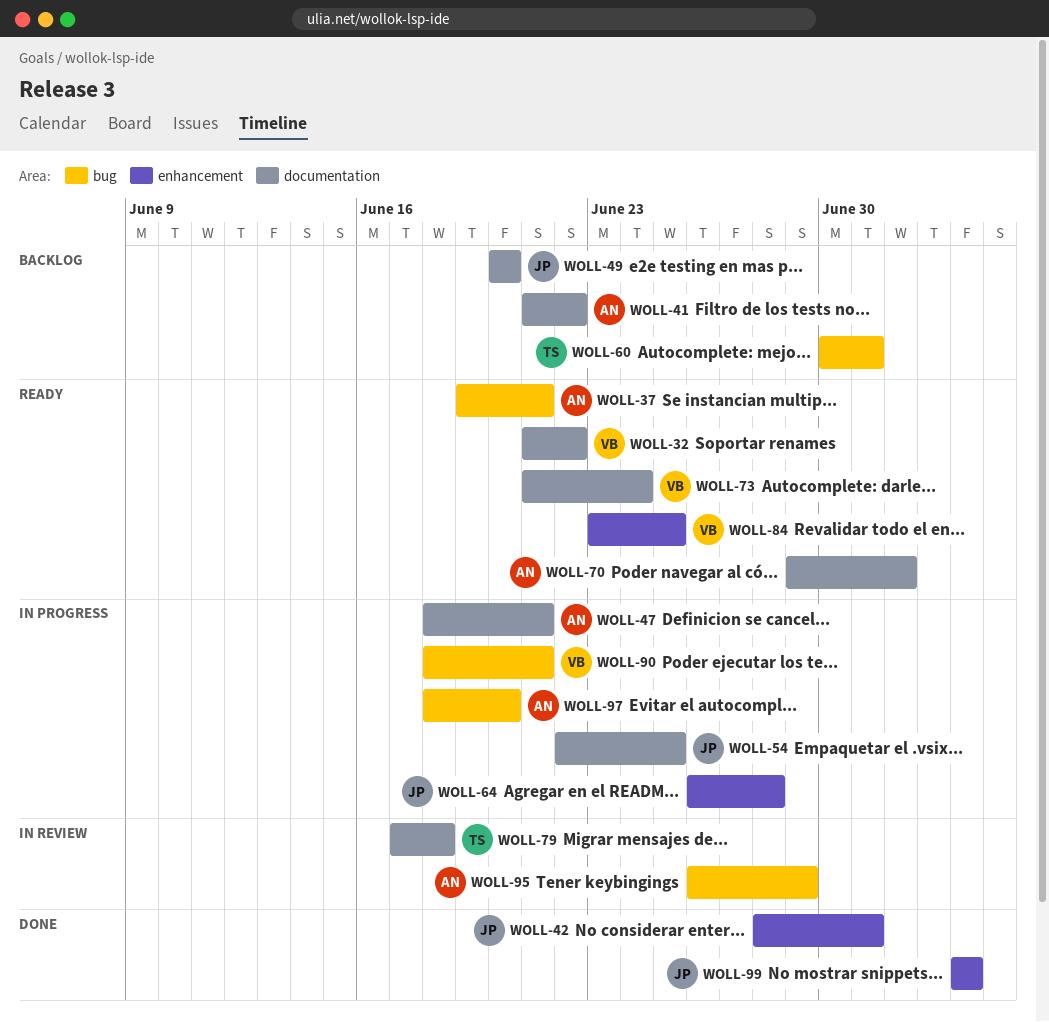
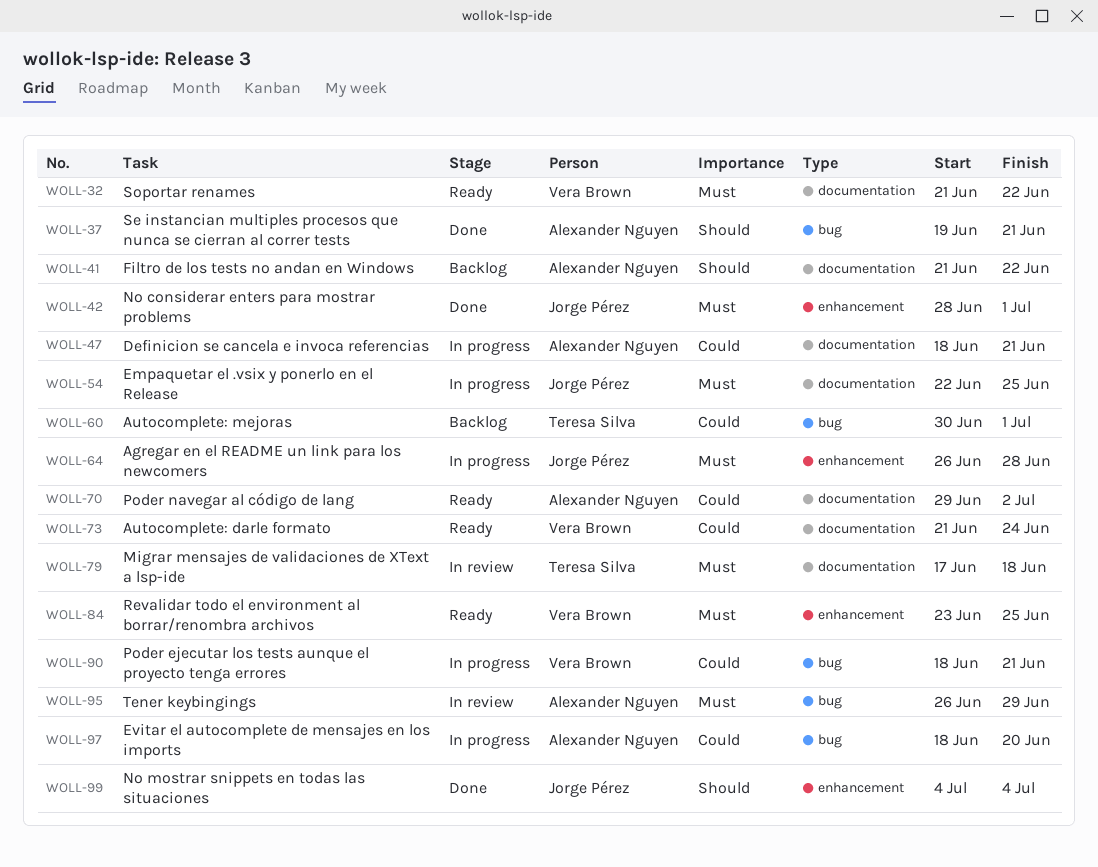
WOLL-37, status: Ready -> Done
WOLL-49: present -> none

